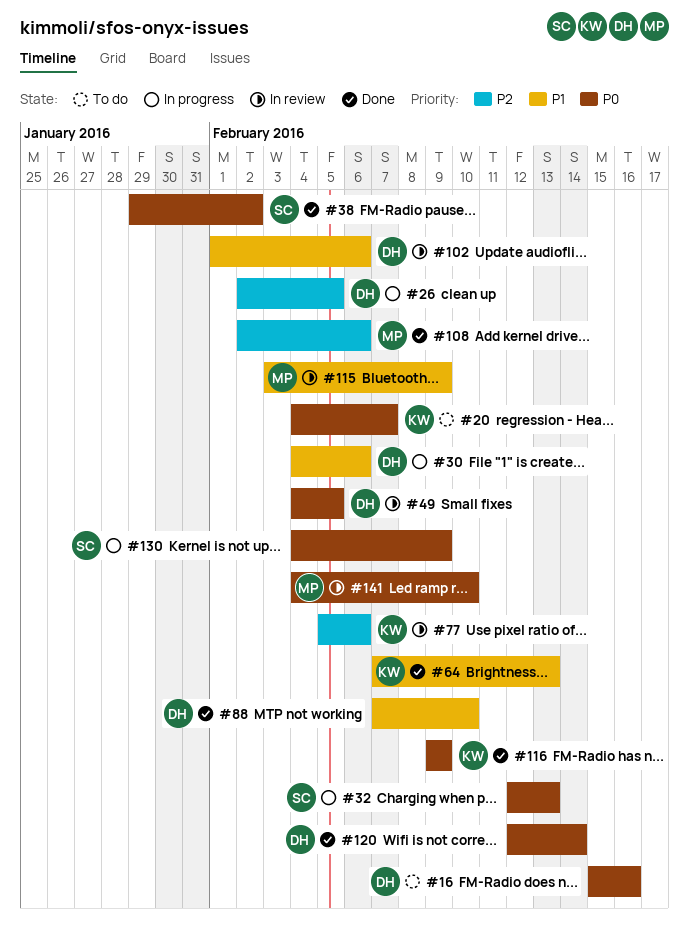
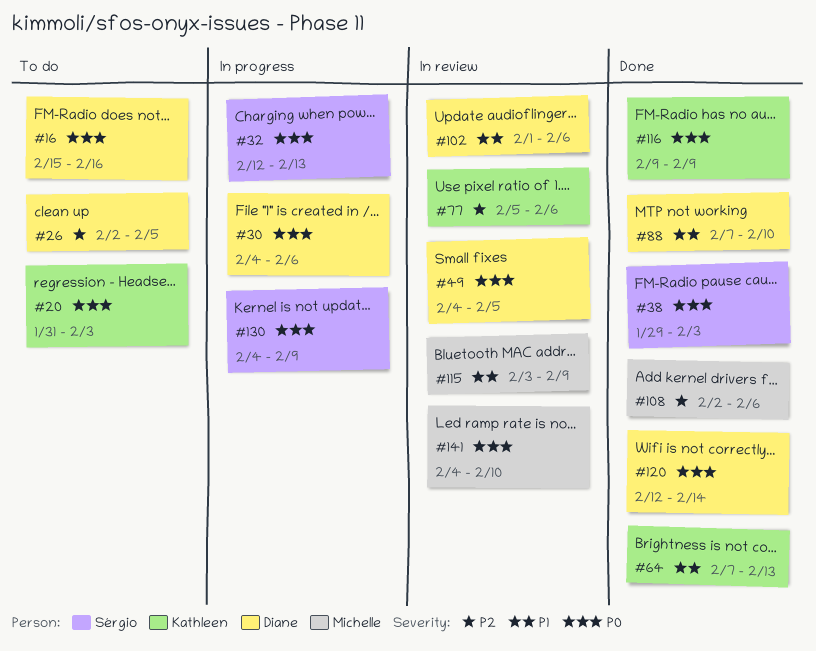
#20, start: Feb 4 -> Jan 31
#20, due: Feb 7 -> Feb 3
#26, status: In progress -> To do
#30, priority: P1 -> P0
#38, due: Feb 2 -> Feb 3

